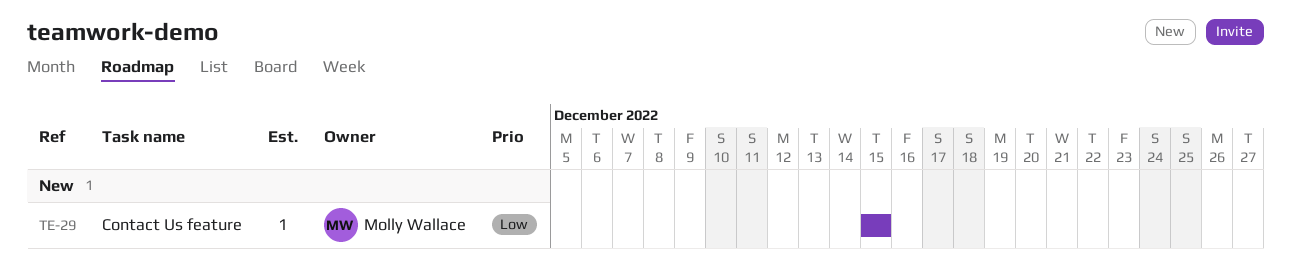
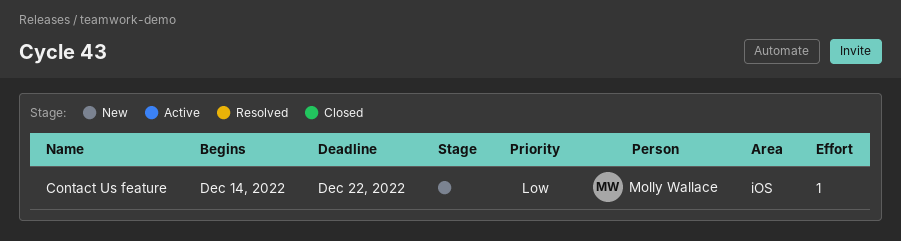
Contact Us feature, start: Dec 15 -> Dec 14
Contact Us feature, due: Dec 15 -> Dec 22

